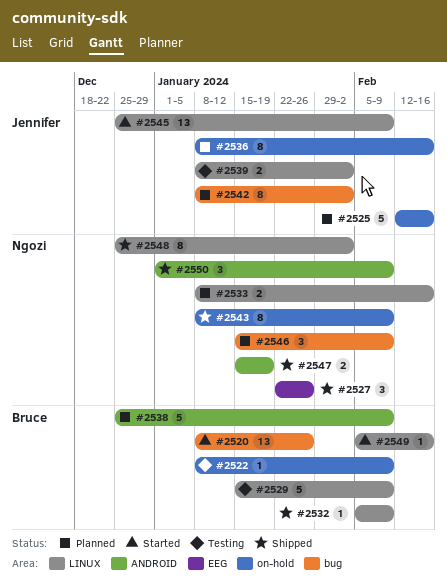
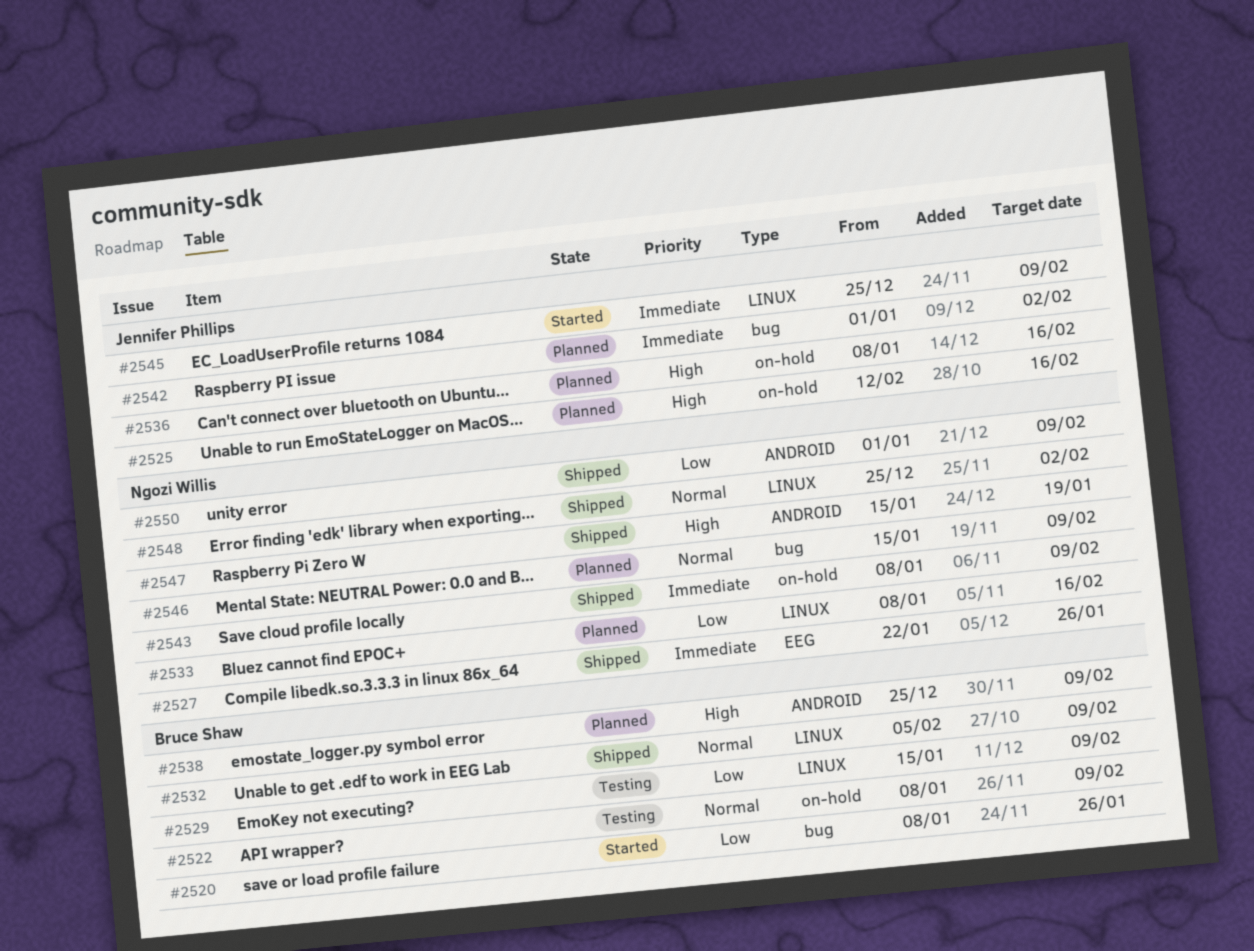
#2539: present -> none
#2542, start: Jan 8 -> Jan 1
#2549: present -> none

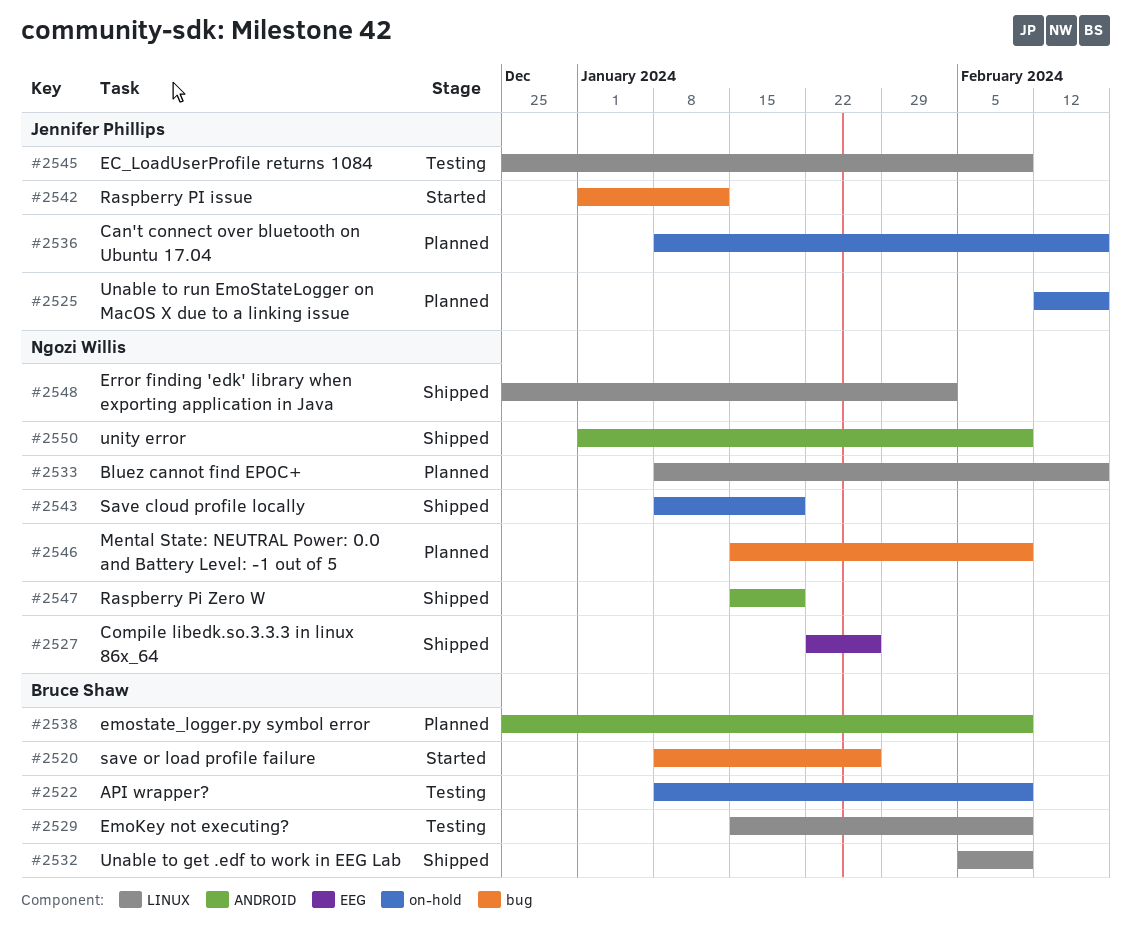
#2542, status: Planned -> Started
#2542, due: Feb 2 -> Jan 12
#2543, due: Feb 9 -> Jan 19
#2545, status: Started -> Testing

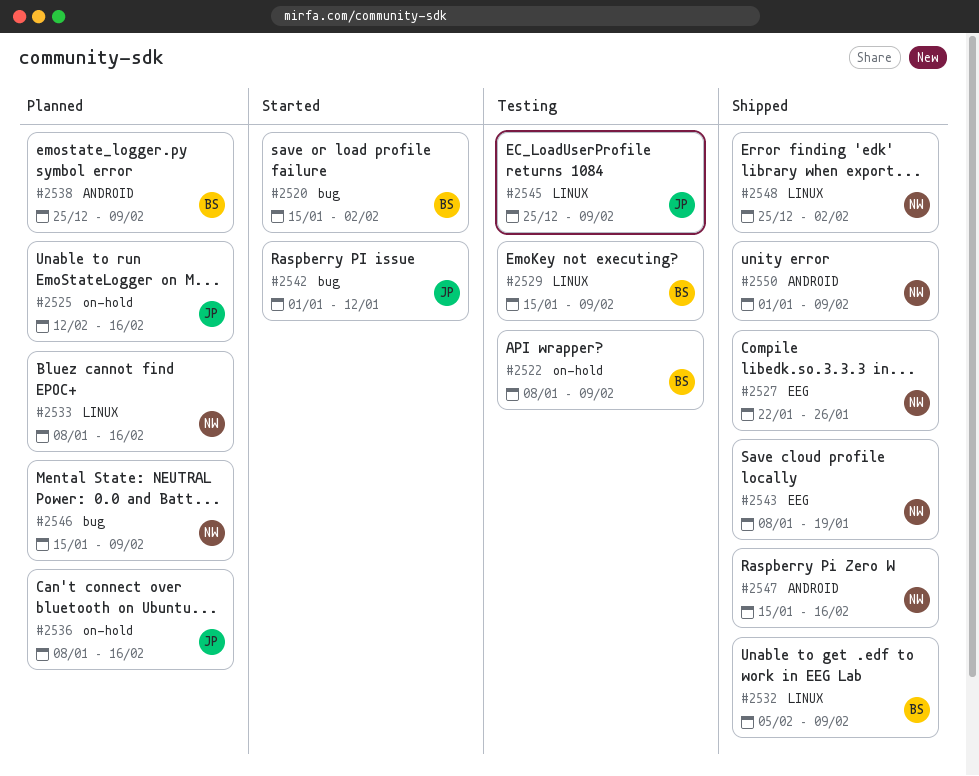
#2520, start: Jan 8 -> Jan 15
#2520, due: Jan 26 -> Feb 2
#2543, label: on-hold -> EEG
#2547, due: Jan 19 -> Feb 16

